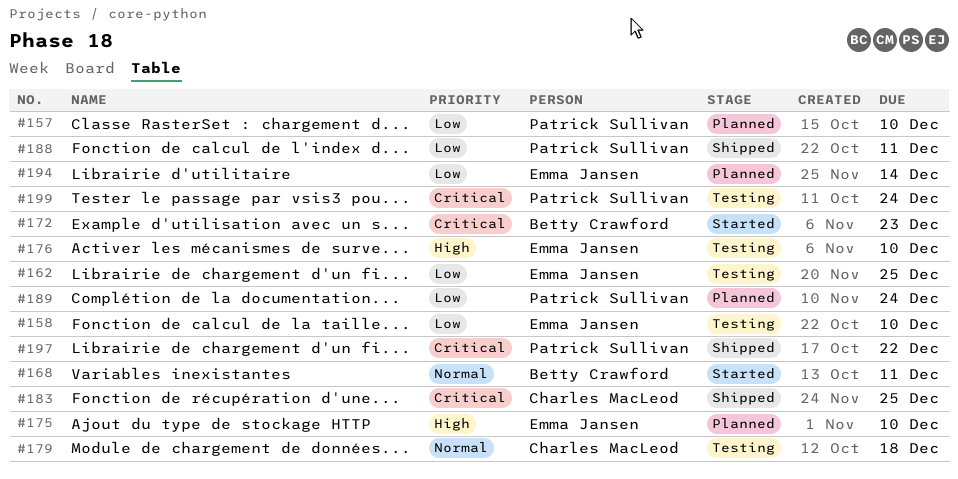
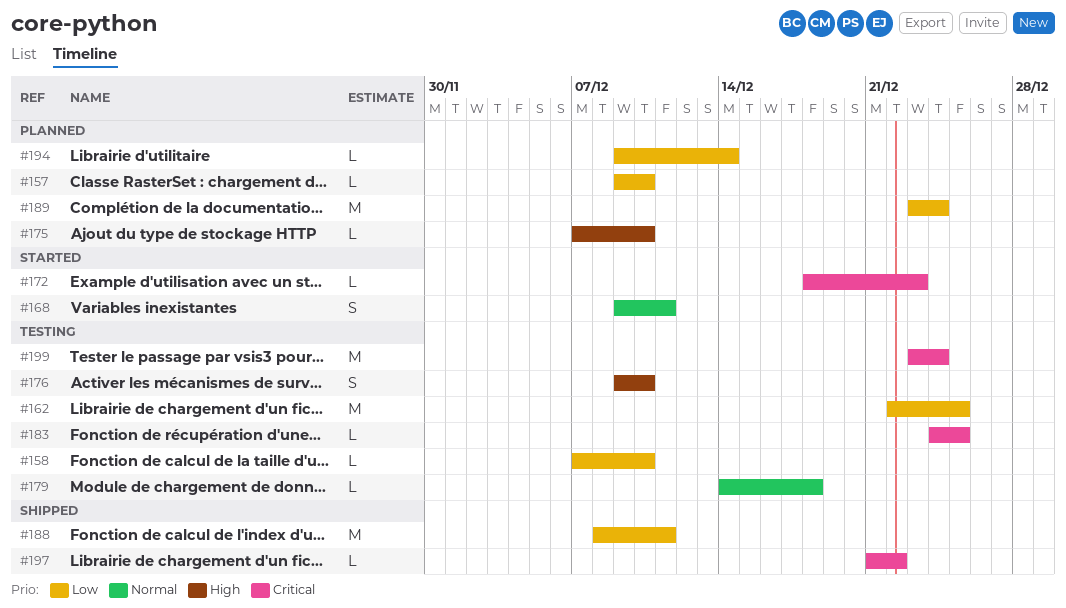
#183, status: Shipped -> Testing

